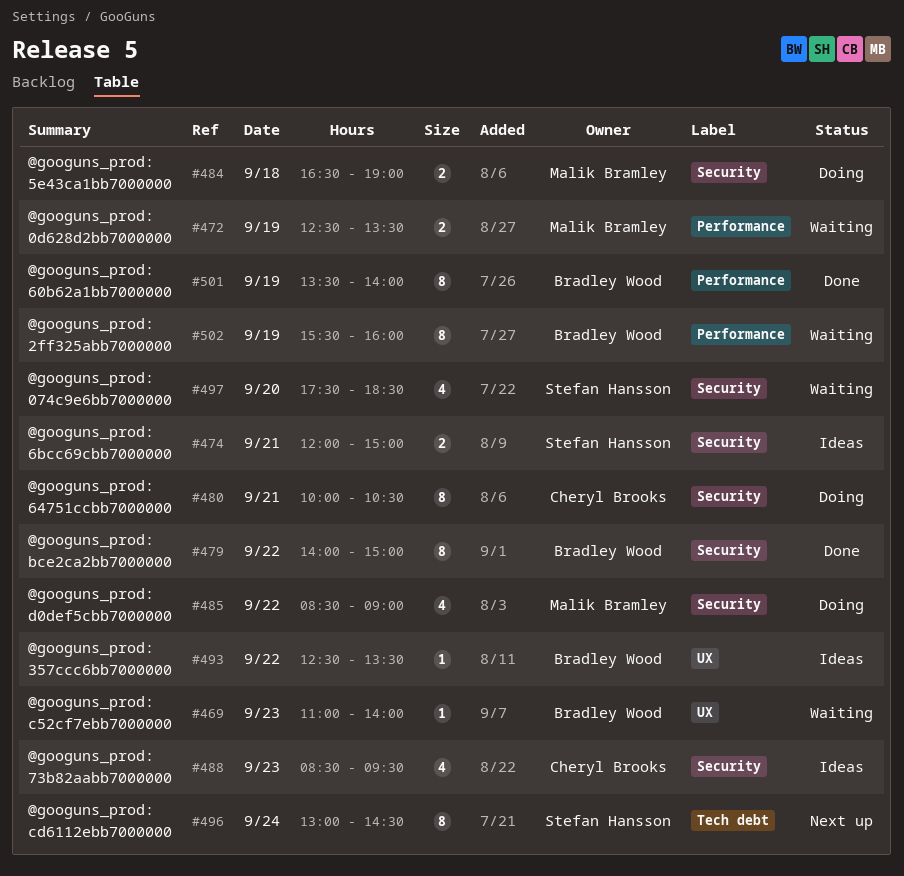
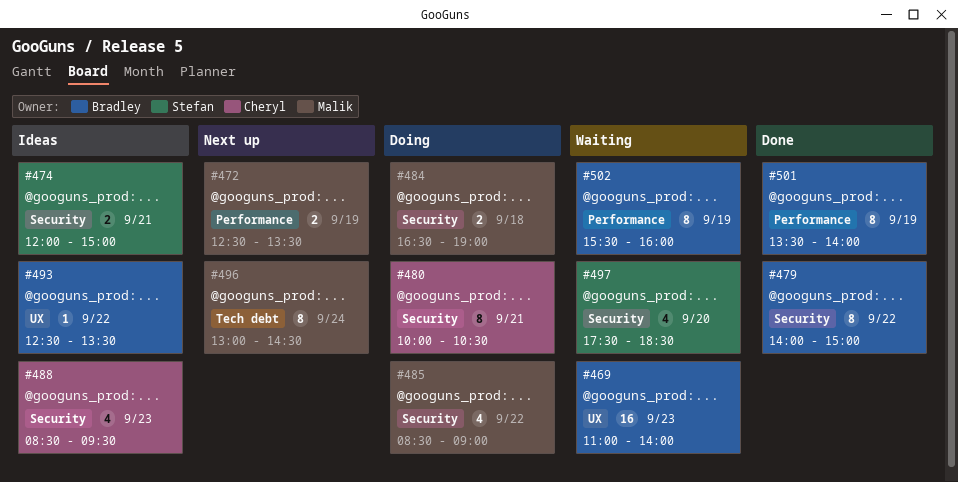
#469, estimate: 1 -> 16
#472, status: Waiting -> Next up
#496, owner: Stefan Hansson -> Malik Bramley

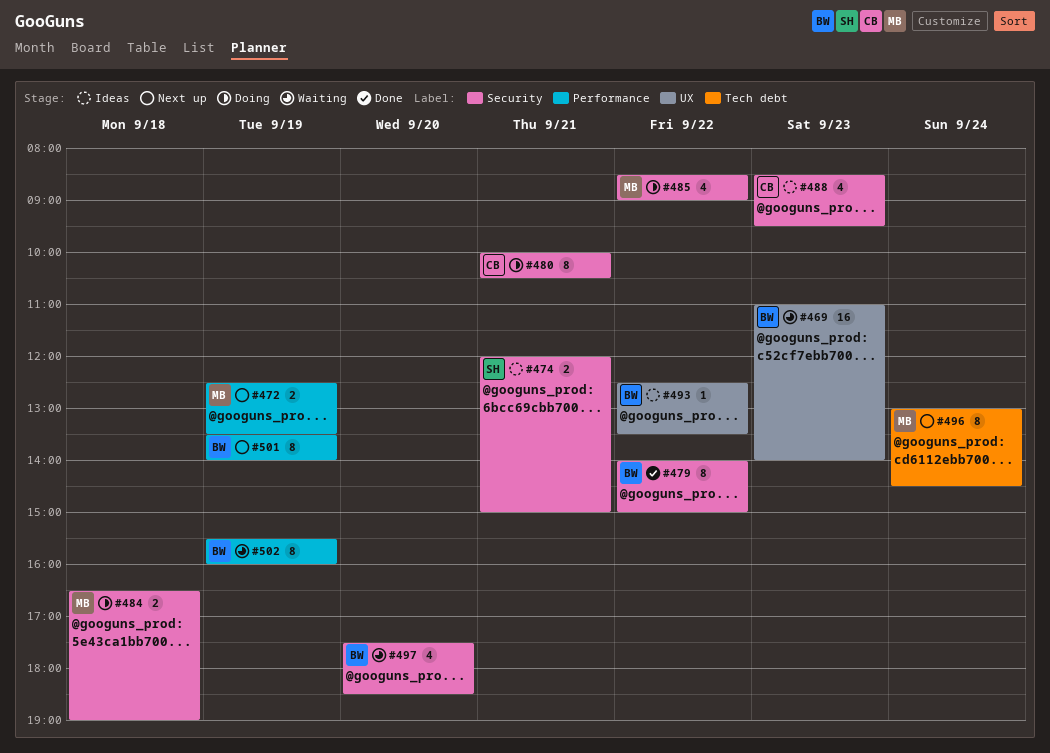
#497, owner: Stefan -> Bradley
#501, status: Done -> Next up

